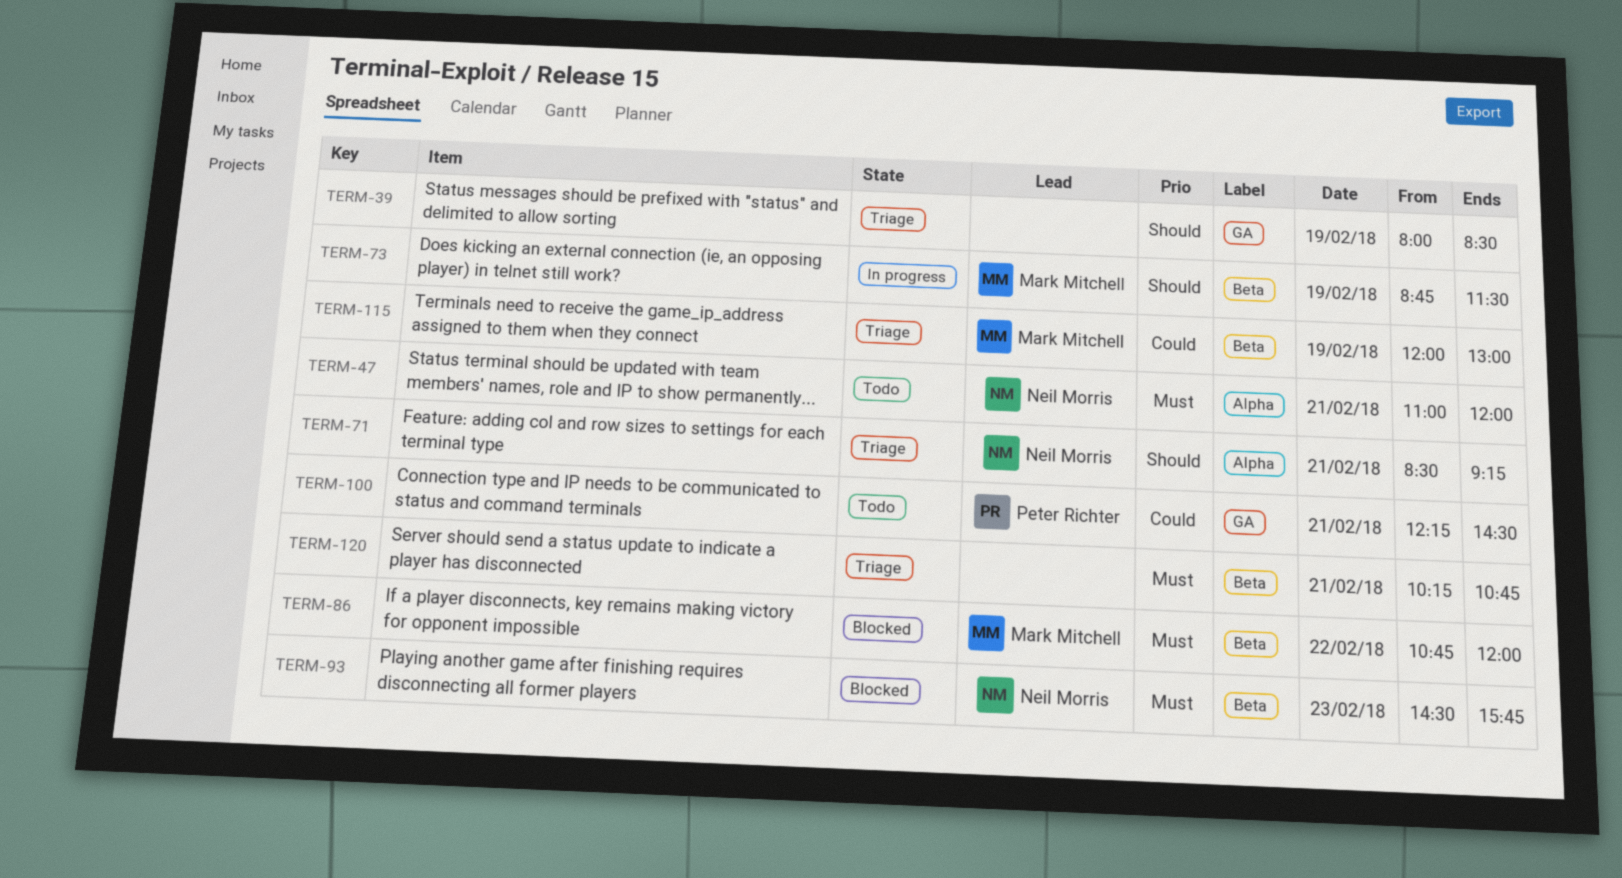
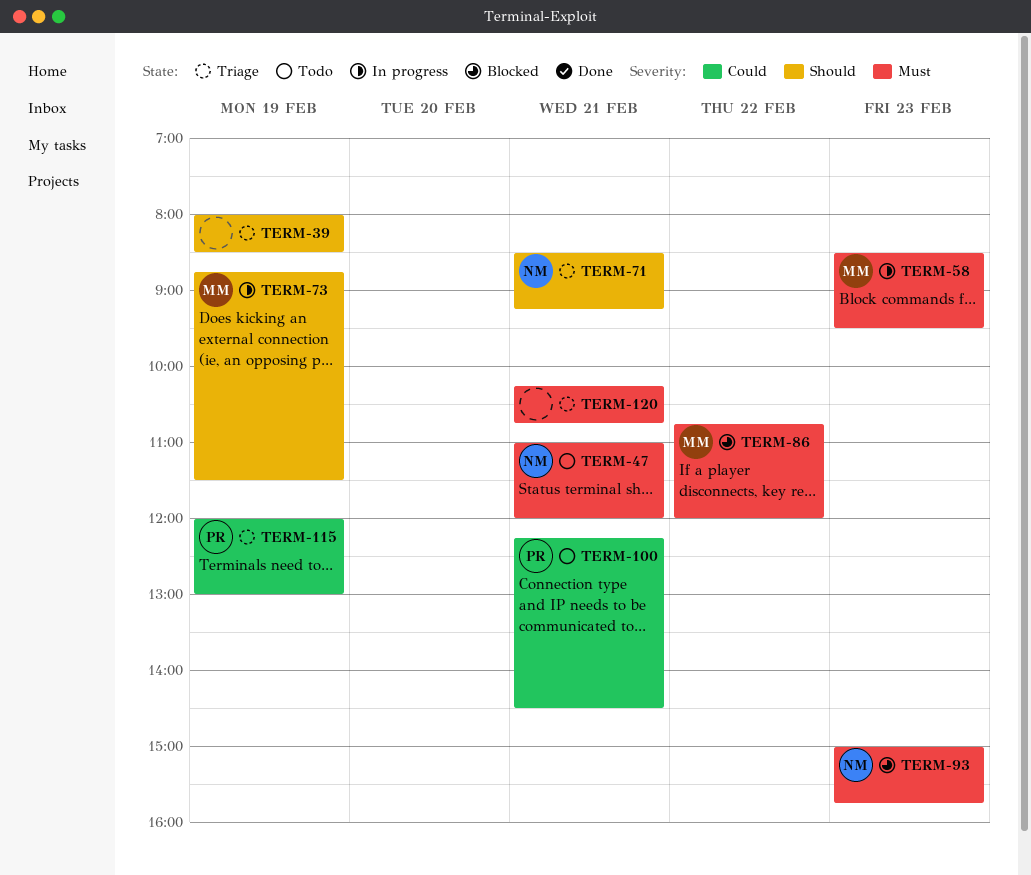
TERM-58: none -> present
TERM-93, begins: 14:30 -> 15:00
TERM-115, owner: Mark Mitchell -> Peter Richter

